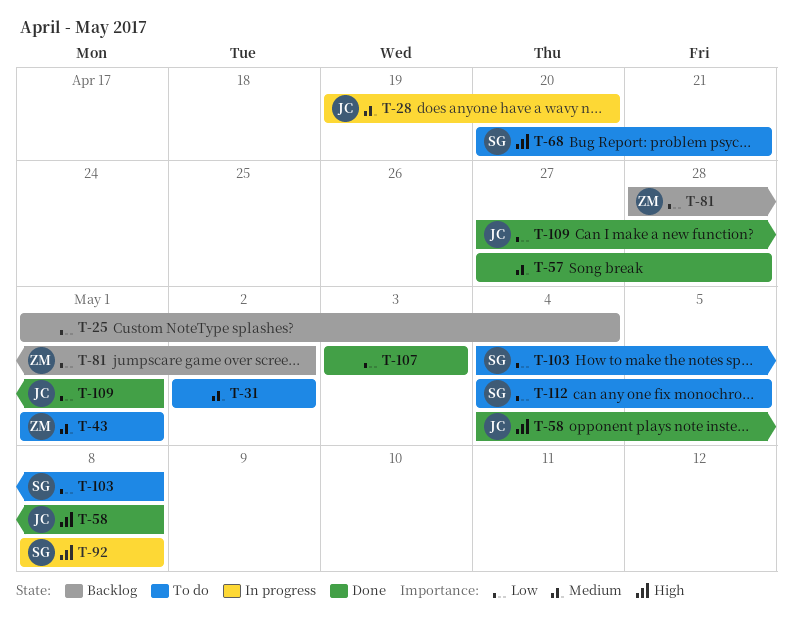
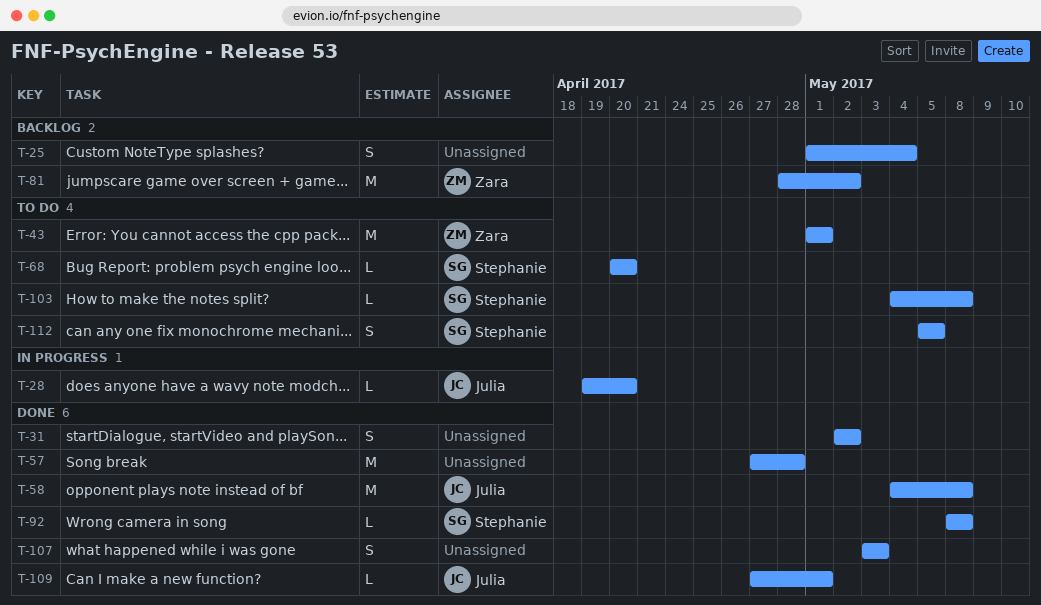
T-31, status: To do -> Done
T-68, due: Apr 21 -> Apr 20
T-92, status: In progress -> Done
T-112, start: May 4 -> May 5

